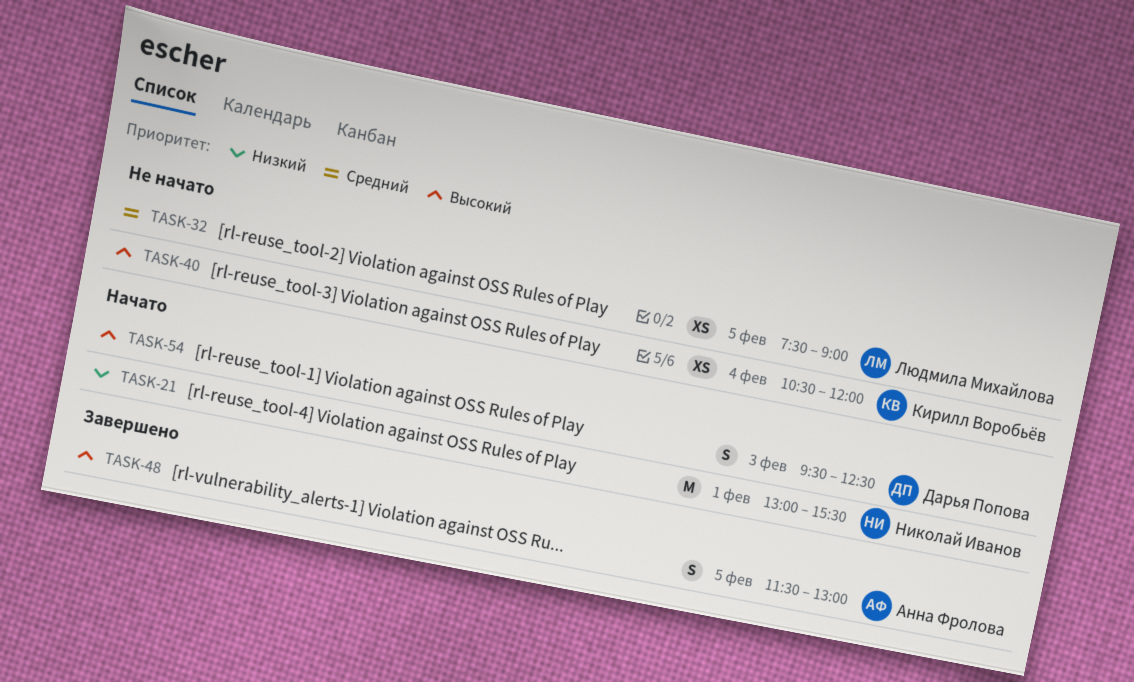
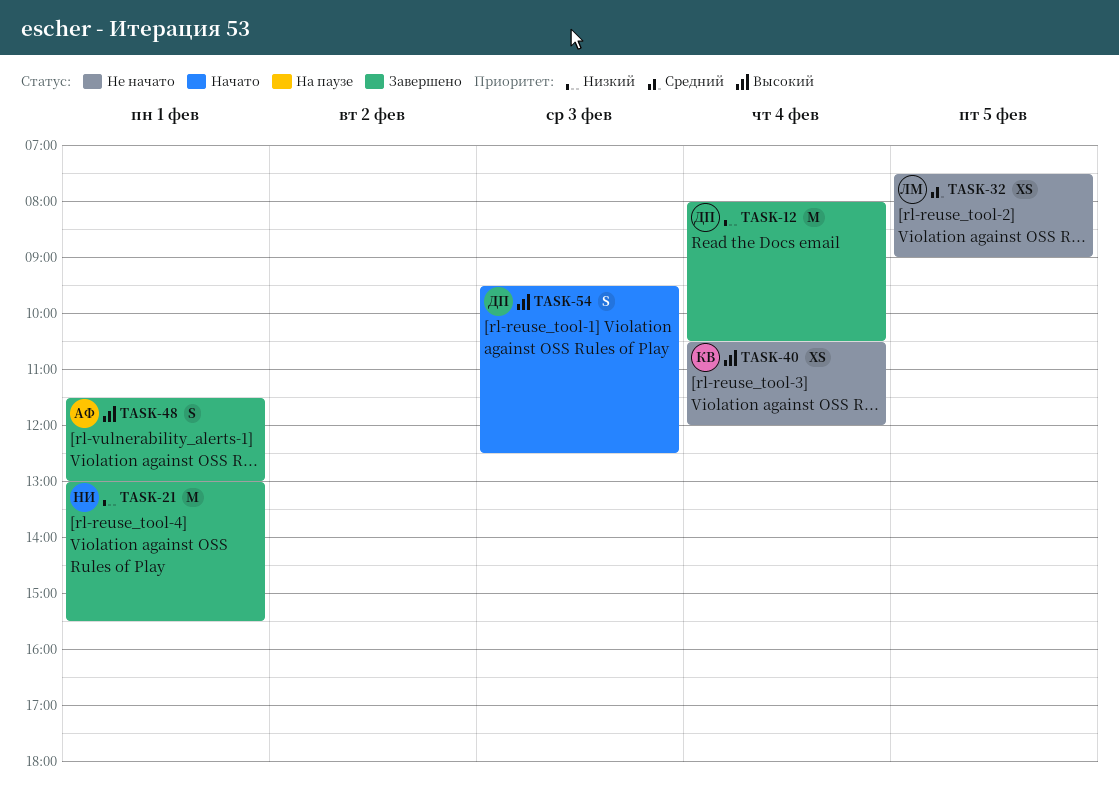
TASK-12: none -> present
TASK-21, status: Начато -> Завершено
TASK-48, day: Feb 5 -> Feb 1

